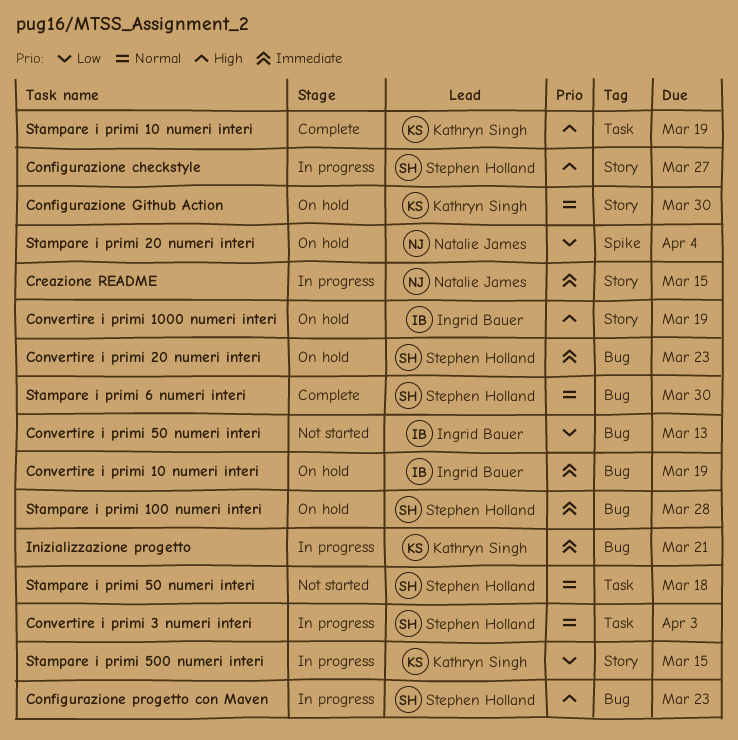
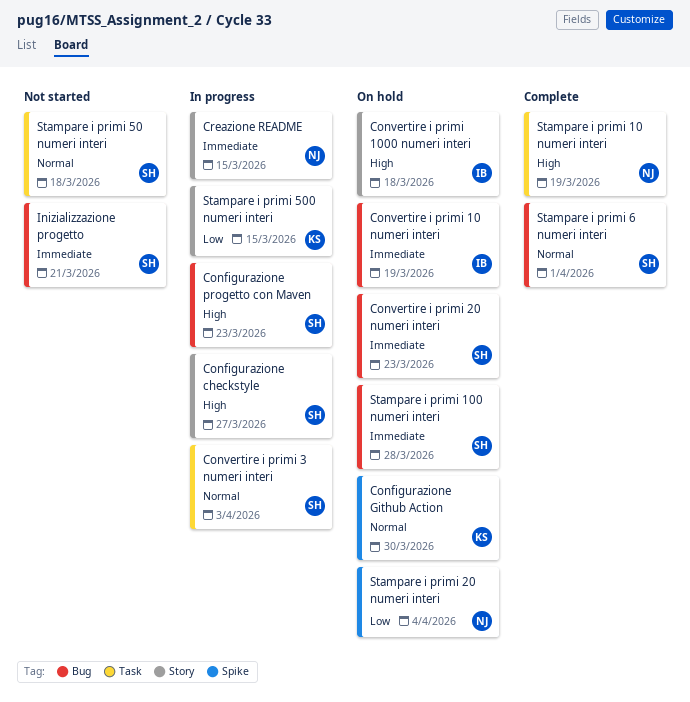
Configurazione Github Action, label: Story -> Spike
Convertire i primi 1000 numeri interi, due: Mar 19 -> Mar 18
Convertire i primi 50 numeri interi: present -> none
Inizializzazione progetto, status: In progress -> Not started
Inizializzazione progetto, owner: Kathryn Singh -> Stephen Holland
Stampare i primi 10 numeri interi, owner: Kathryn Singh -> Natalie James
Stampare i primi 6 numeri interi, due: Mar 30 -> Apr 1

